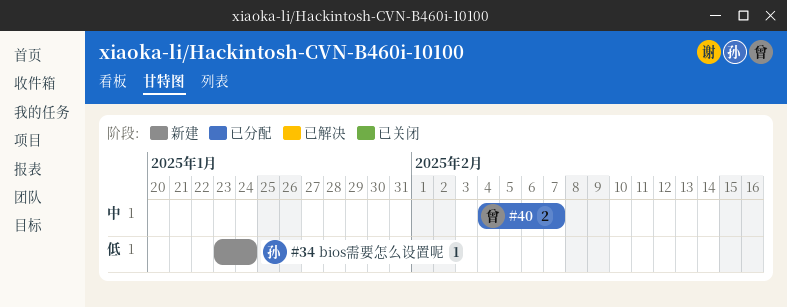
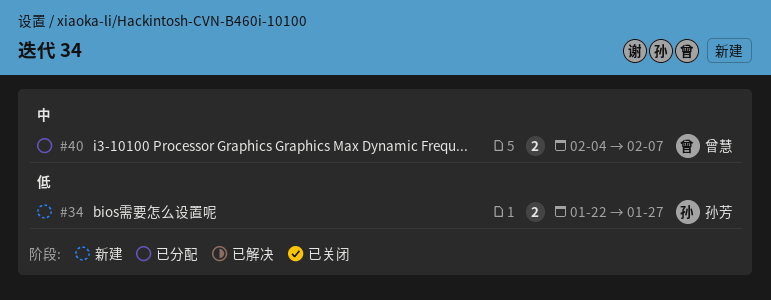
#34, estimate: 1 -> 2
#34, start: Jan 23 -> Jan 22
#34, due: Jan 24 -> Jan 27

